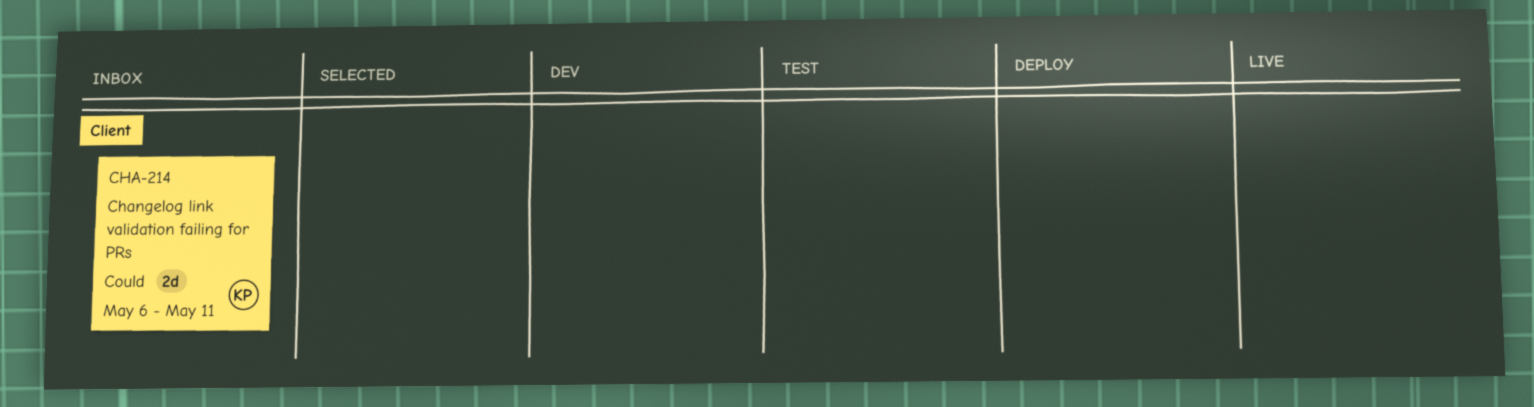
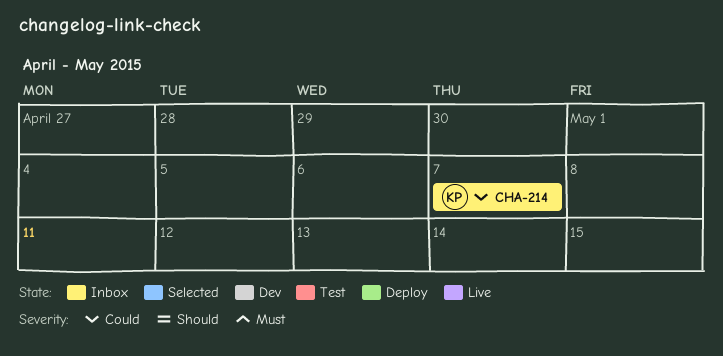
CHA-214, start: May 6 -> May 7
CHA-214, due: May 11 -> May 7

